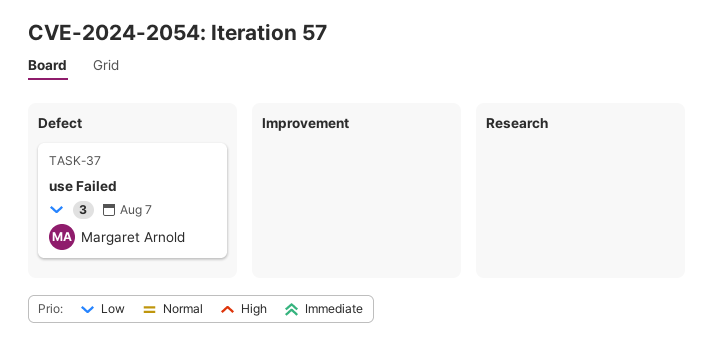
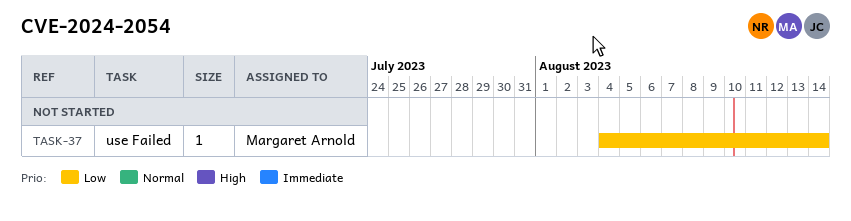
TASK-37, estimate: 3 -> 1
TASK-37, due: Aug 7 -> Aug 14

